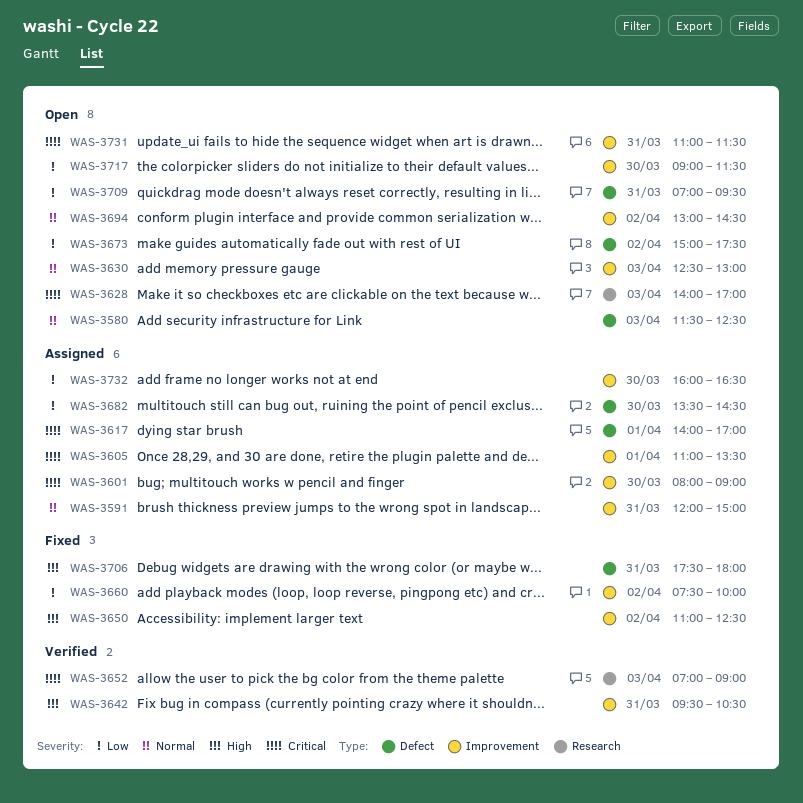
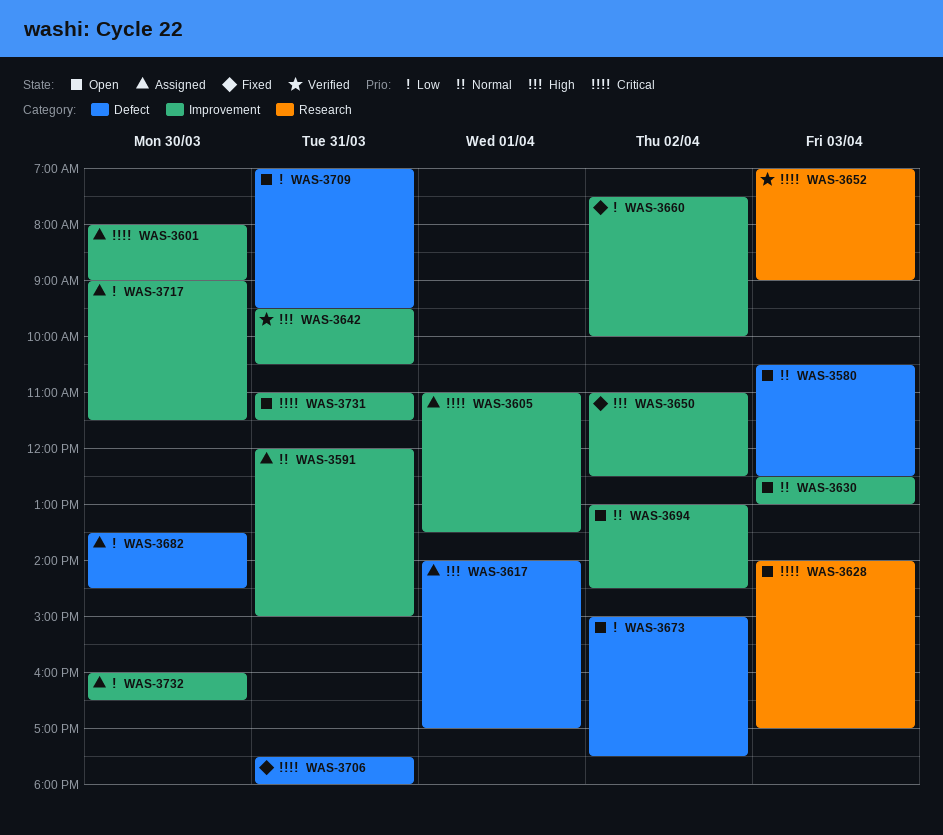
WAS-3580, begins: 11:30 -> 10:30
WAS-3617, priority: Critical -> High
WAS-3706, priority: High -> Critical
WAS-3717, status: Open -> Assigned

